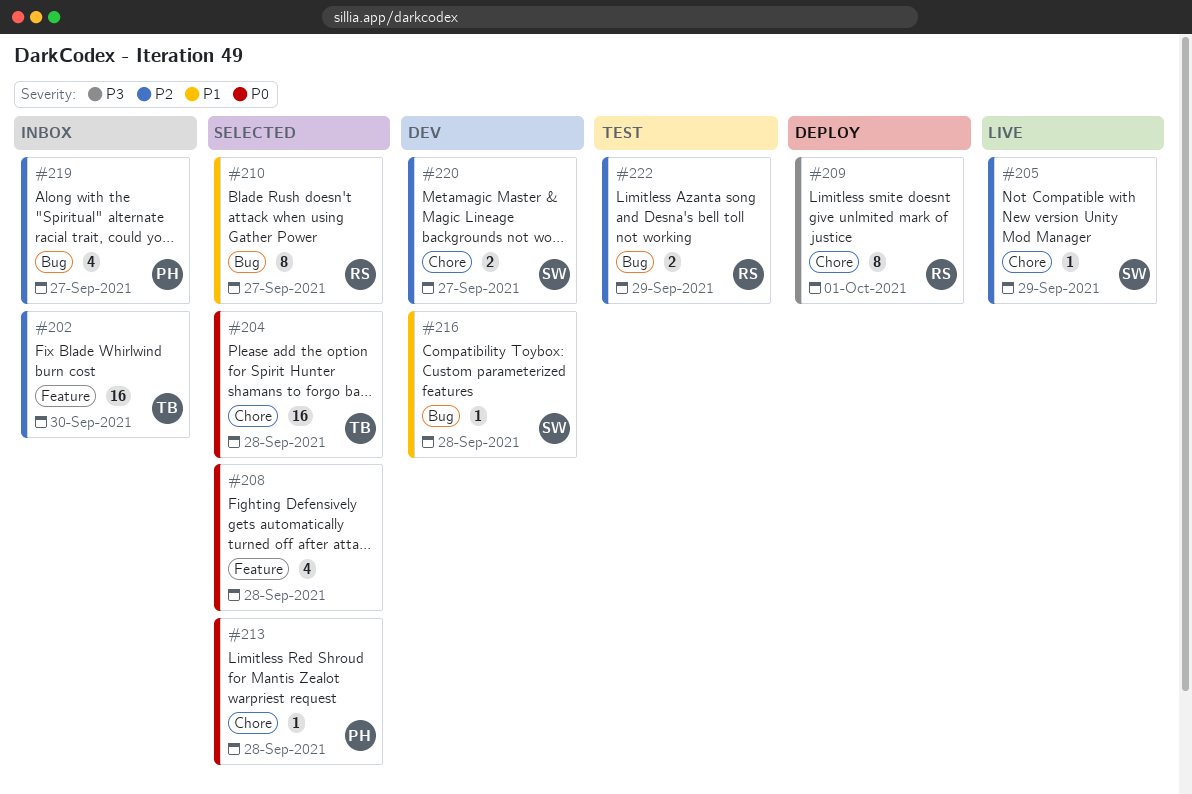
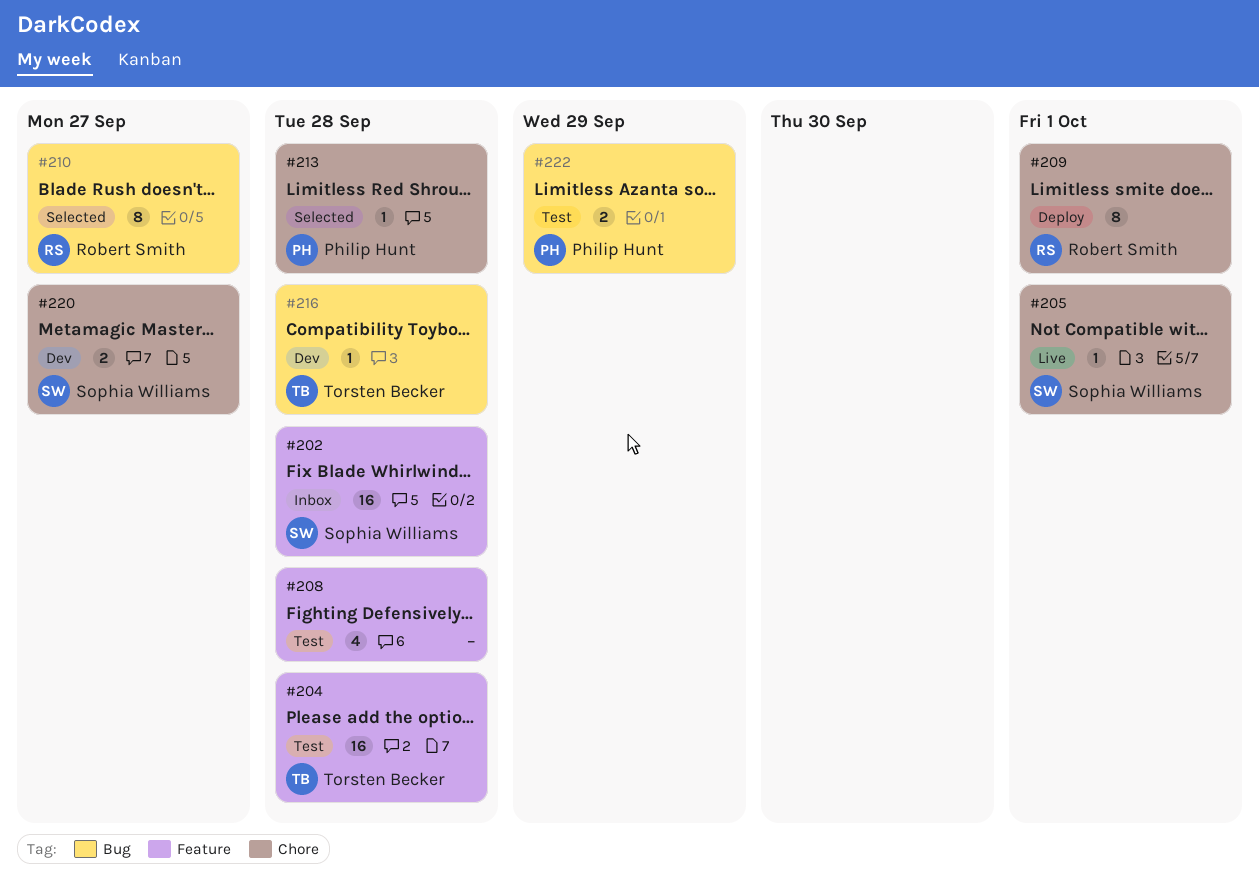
#202, owner: Torsten Becker -> Sophia Williams
#202, due: Sep 30 -> Sep 28
#204, status: Selected -> Test
#204, label: Chore -> Feature
#205, due: Sep 29 -> Oct 1
#208, status: Selected -> Test
#216, owner: Sophia Williams -> Torsten Becker
#219: present -> none
#222, owner: Robert Smith -> Philip Hunt

